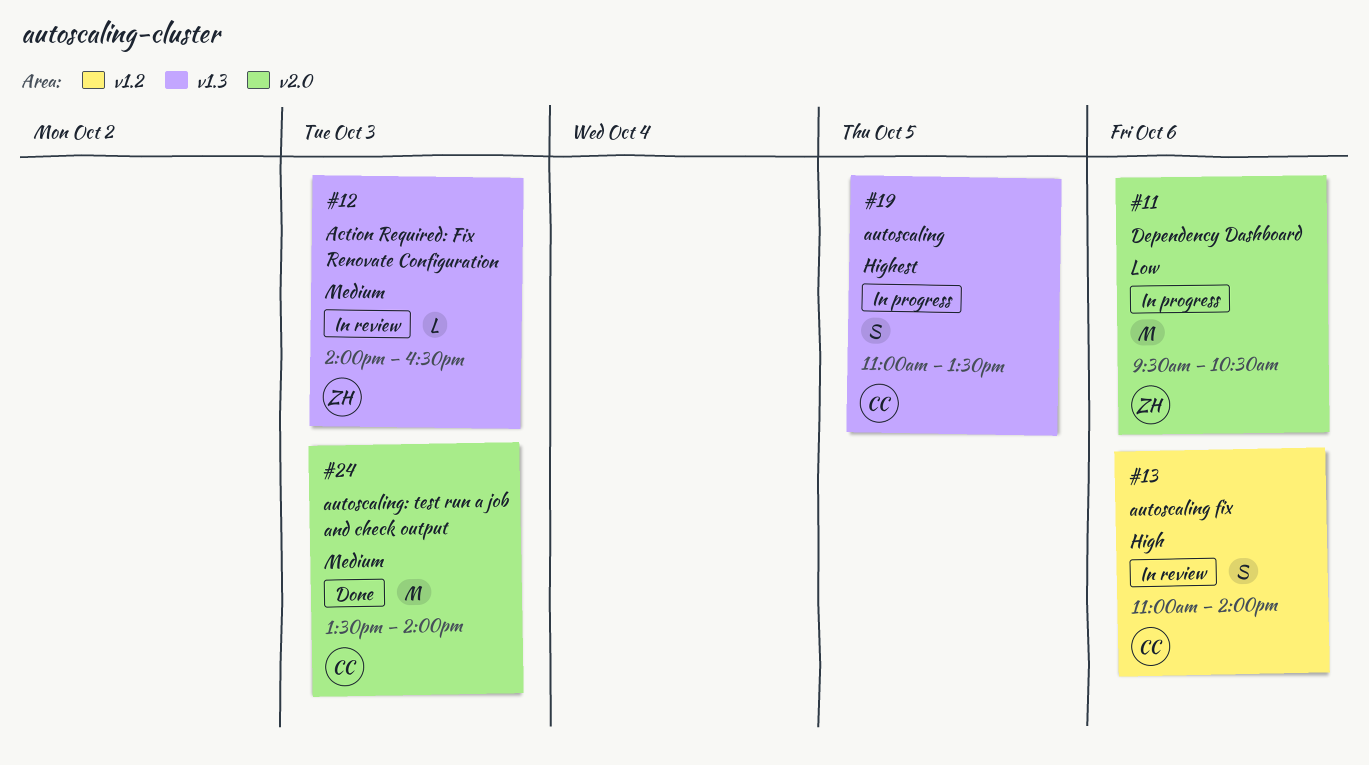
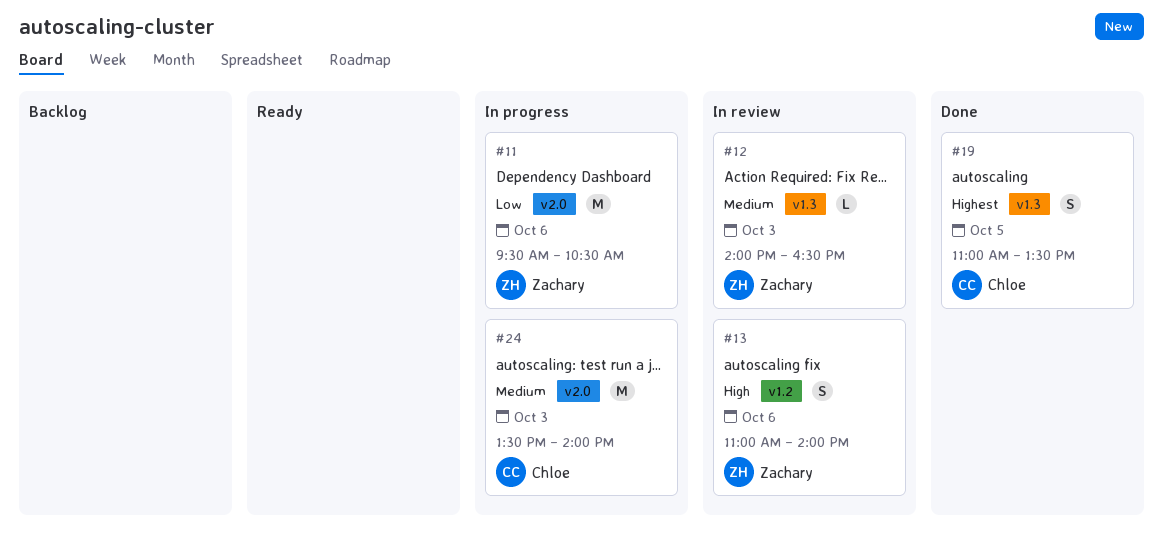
#13, owner: Chloe -> Zachary
#19, status: In progress -> Done
#24, status: Done -> In progress

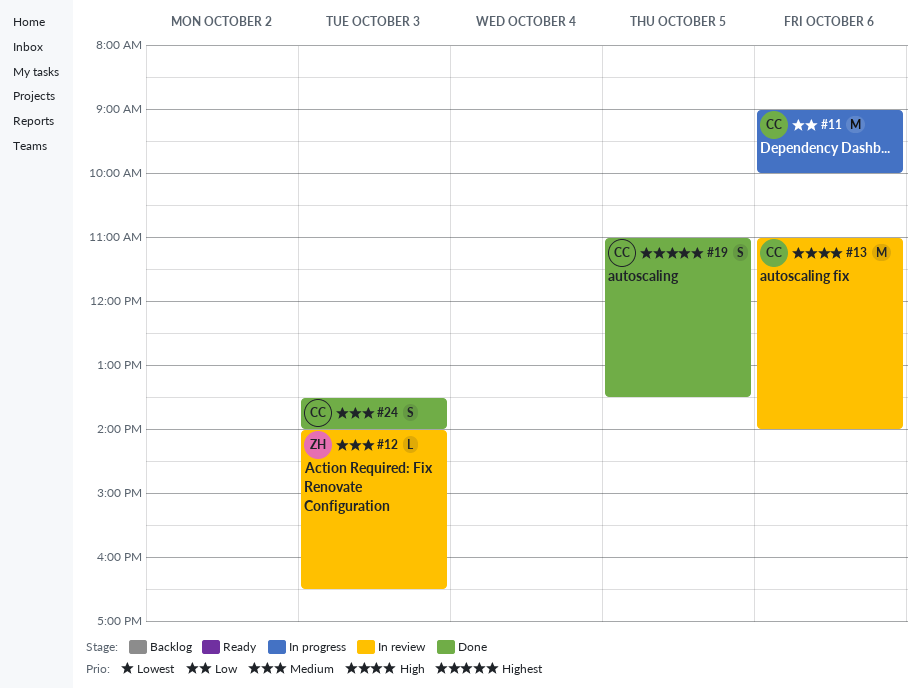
#11, owner: Zachary -> Chloe
#11, begins: 09:30 -> 09:00
#11, ends: 10:30 -> 10:00
#13, owner: Zachary -> Chloe
#13, estimate: S -> M
#24, status: In progress -> Done
#24, estimate: M -> S

